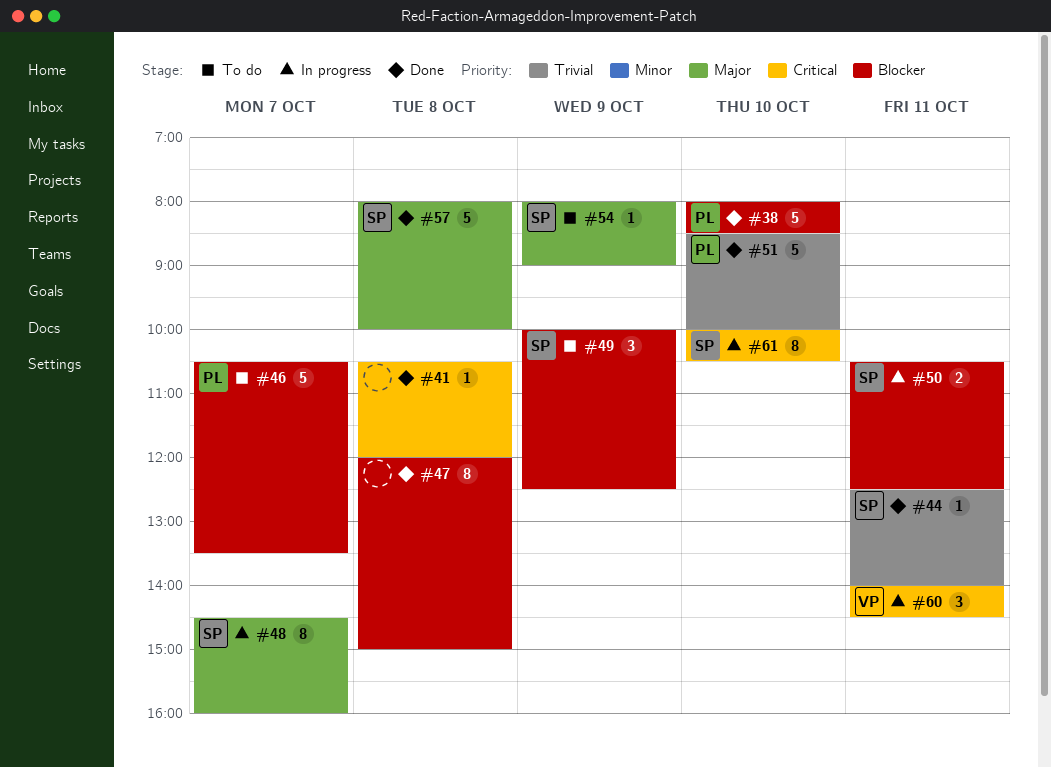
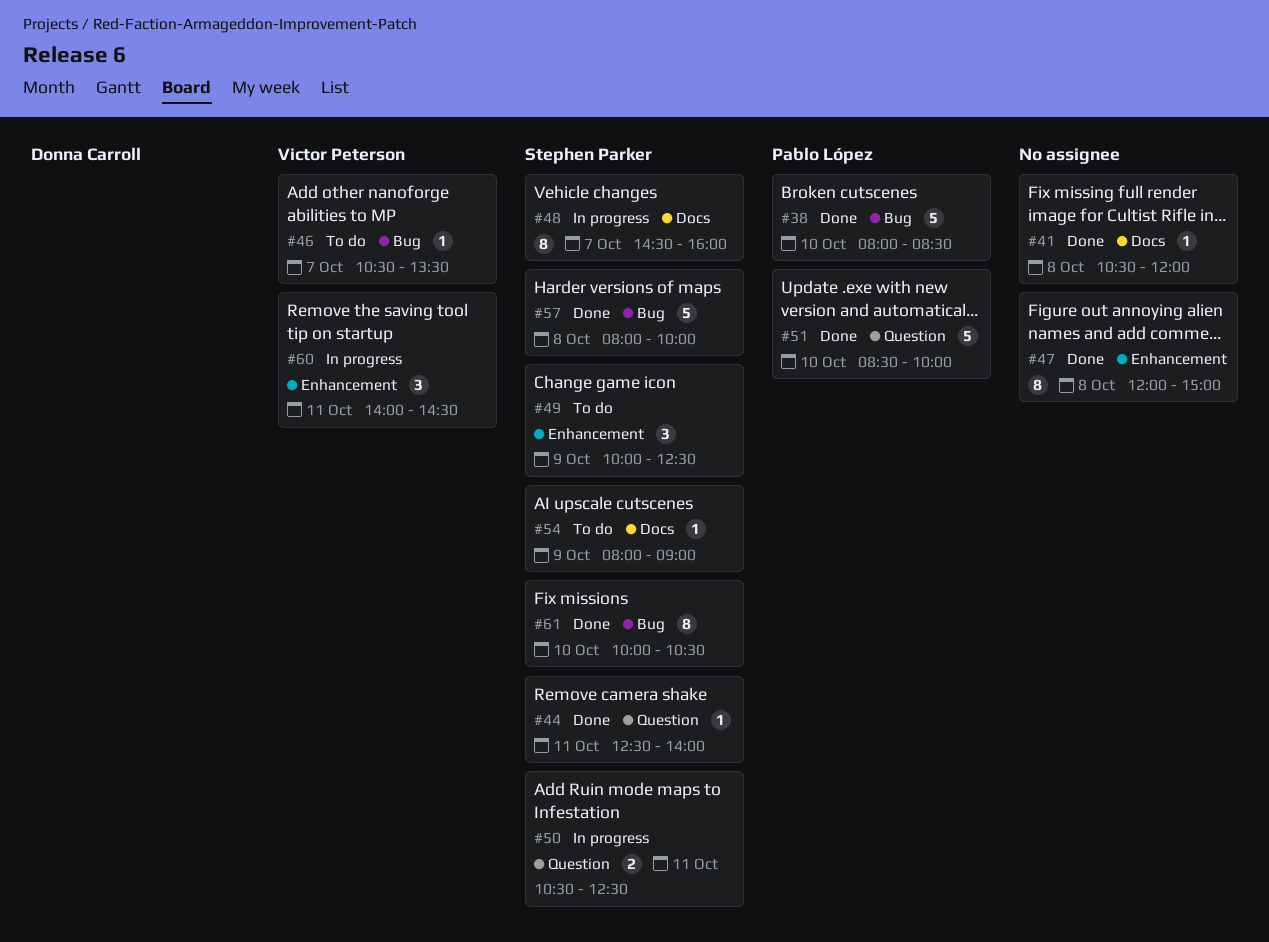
#46, owner: Pablo López -> Victor Peterson
#46, estimate: 5 -> 1
#61, status: In progress -> Done

